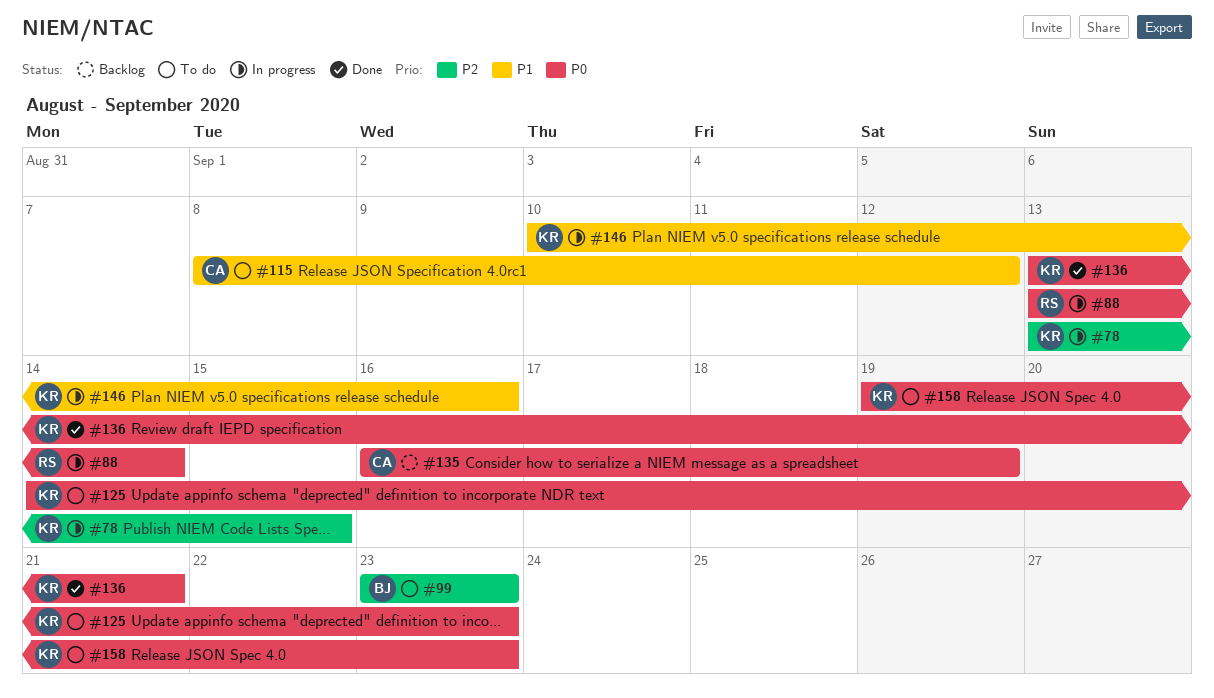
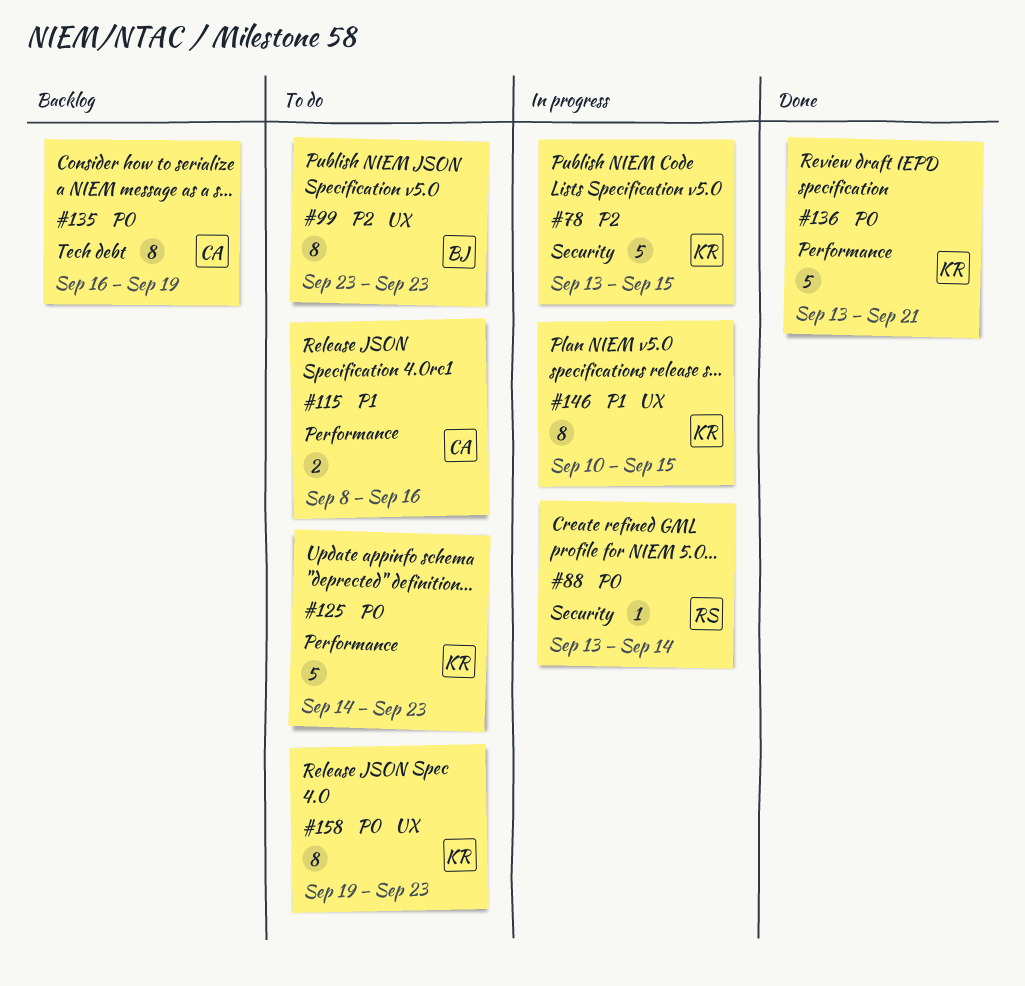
#115, due: Sep 12 -> Sep 16
#146, due: Sep 16 -> Sep 15

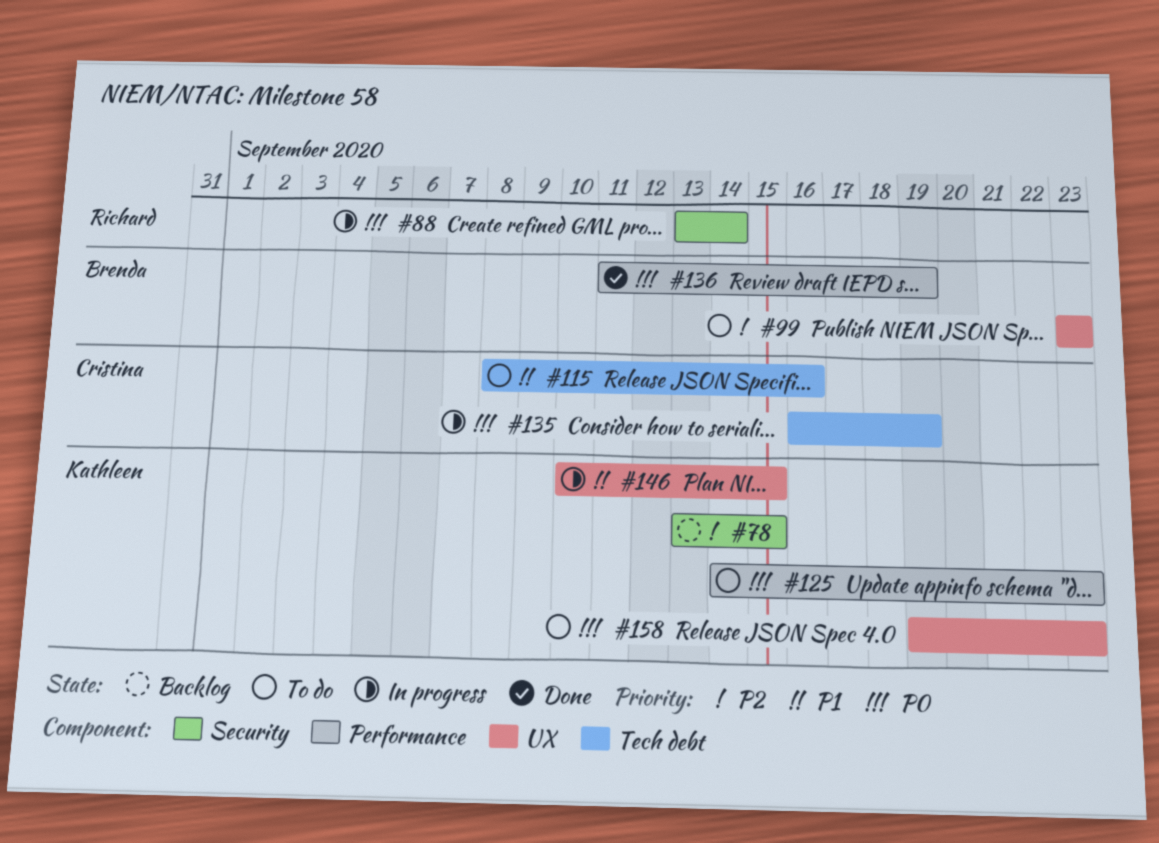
#78, status: In progress -> Backlog
#115, label: Performance -> Tech debt
#135, status: Backlog -> In progress
#136, owner: Kathleen -> Brenda
#136, start: Sep 13 -> Sep 11
#136, due: Sep 21 -> Sep 19

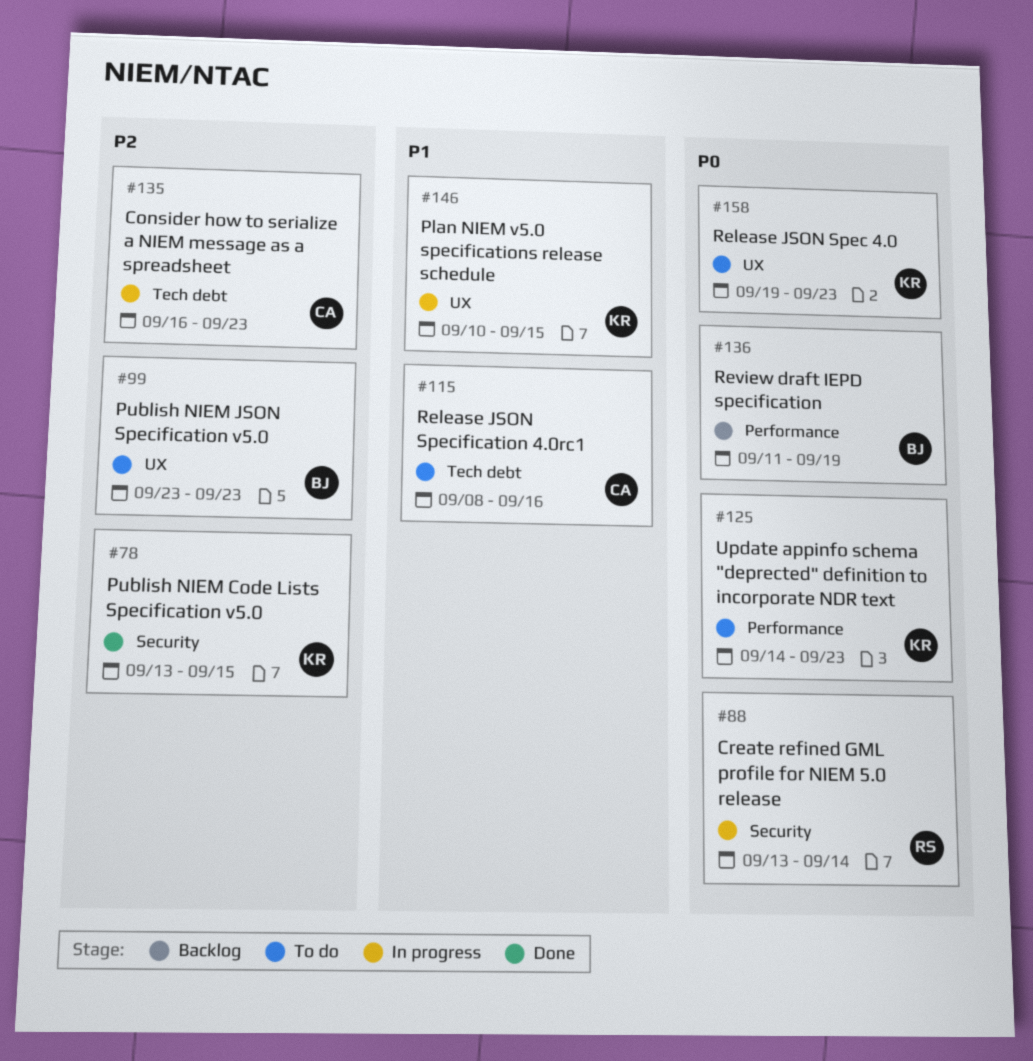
#78, status: Backlog -> Done
#135, priority: P0 -> P2
#135, due: Sep 19 -> Sep 23
#136, status: Done -> Backlog

